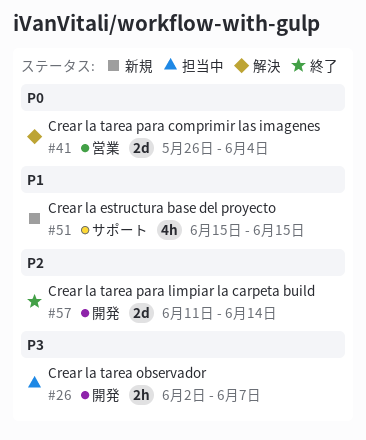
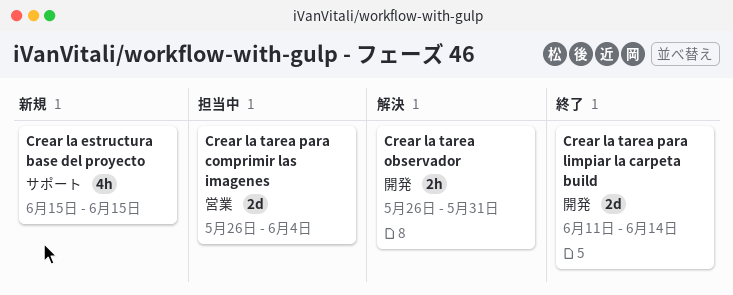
Crear la tarea observador, status: 担当中 -> 解決
Crear la tarea observador, start: Jun 2 -> May 26
Crear la tarea observador, due: Jun 7 -> May 31
Crear la tarea para comprimir las imagenes, status: 解決 -> 担当中

